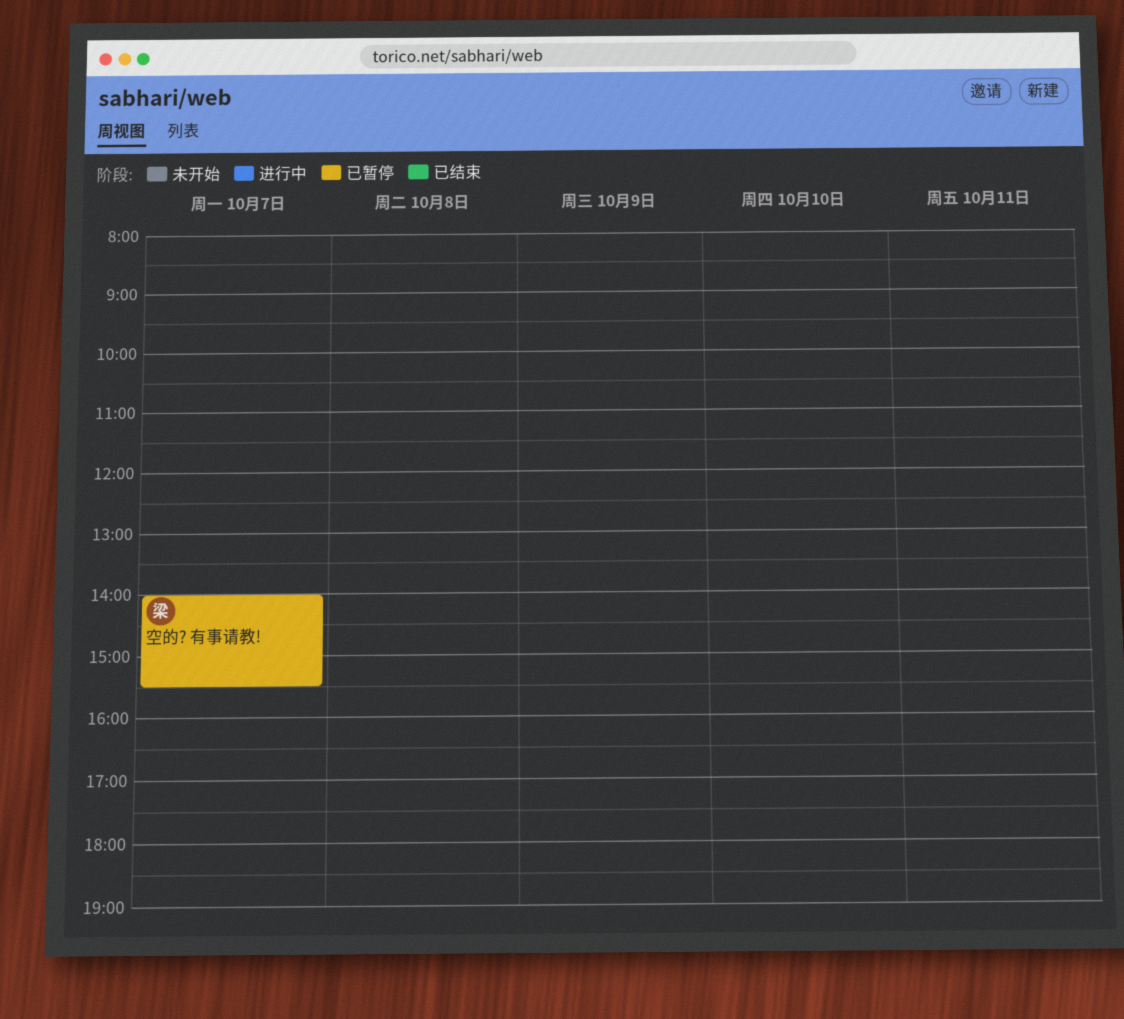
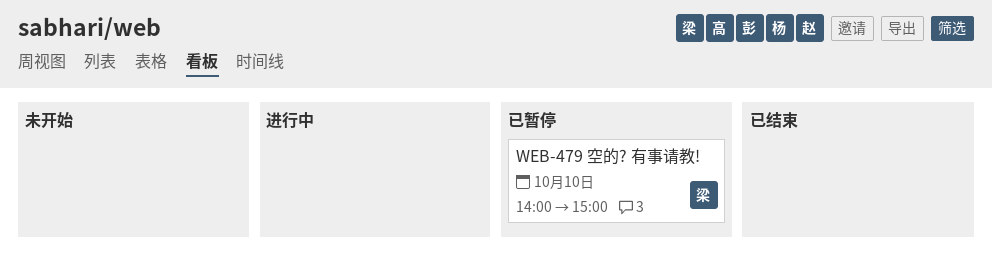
空的? 有事请教!, day: Oct 7 -> Oct 10
空的? 有事请教!, ends: 15:30 -> 15:00

